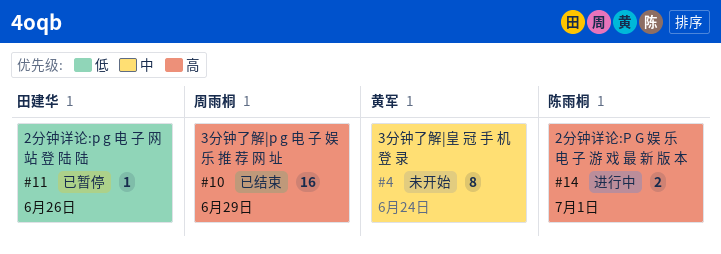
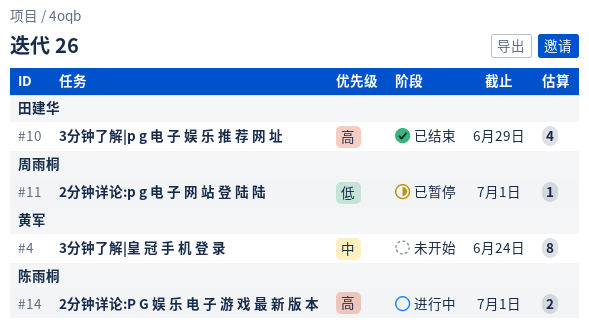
#10, owner: 周雨桐 -> 田建华
#10, estimate: 16 -> 4
#11, owner: 田建华 -> 周雨桐
#11, due: Jun 26 -> Jul 1

